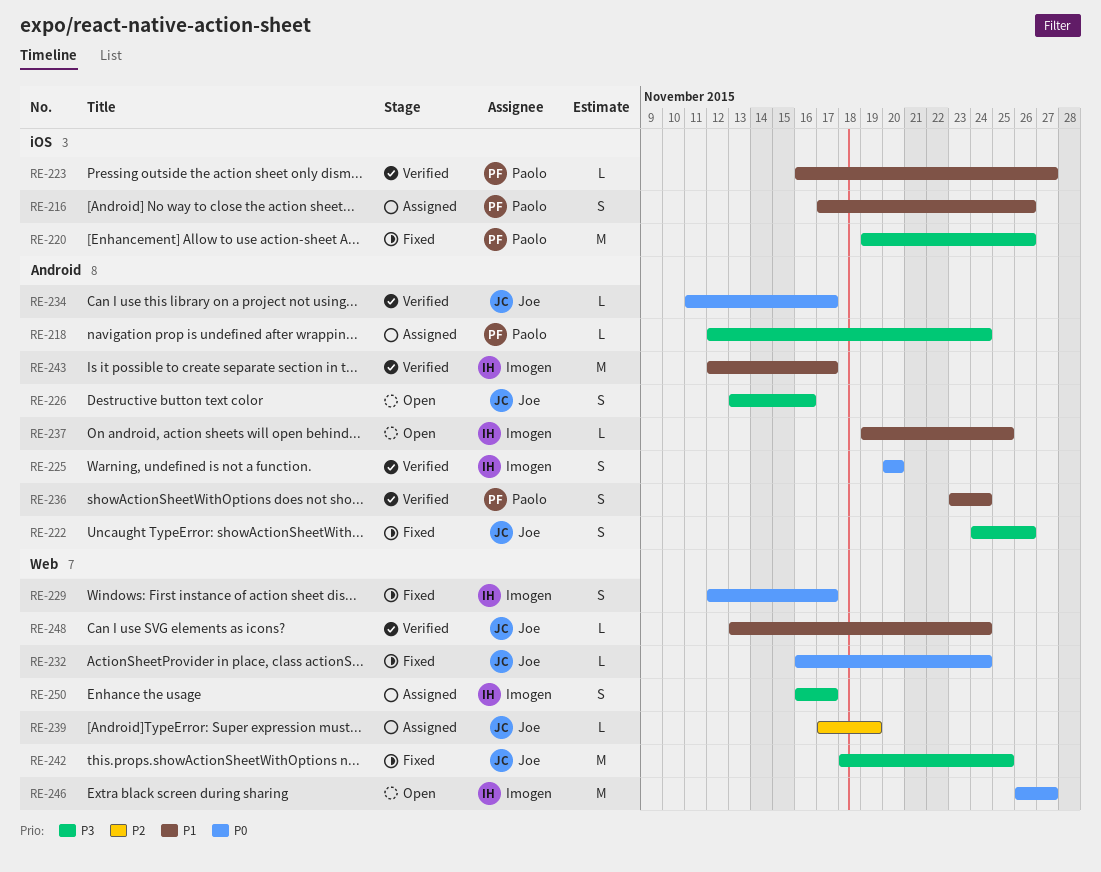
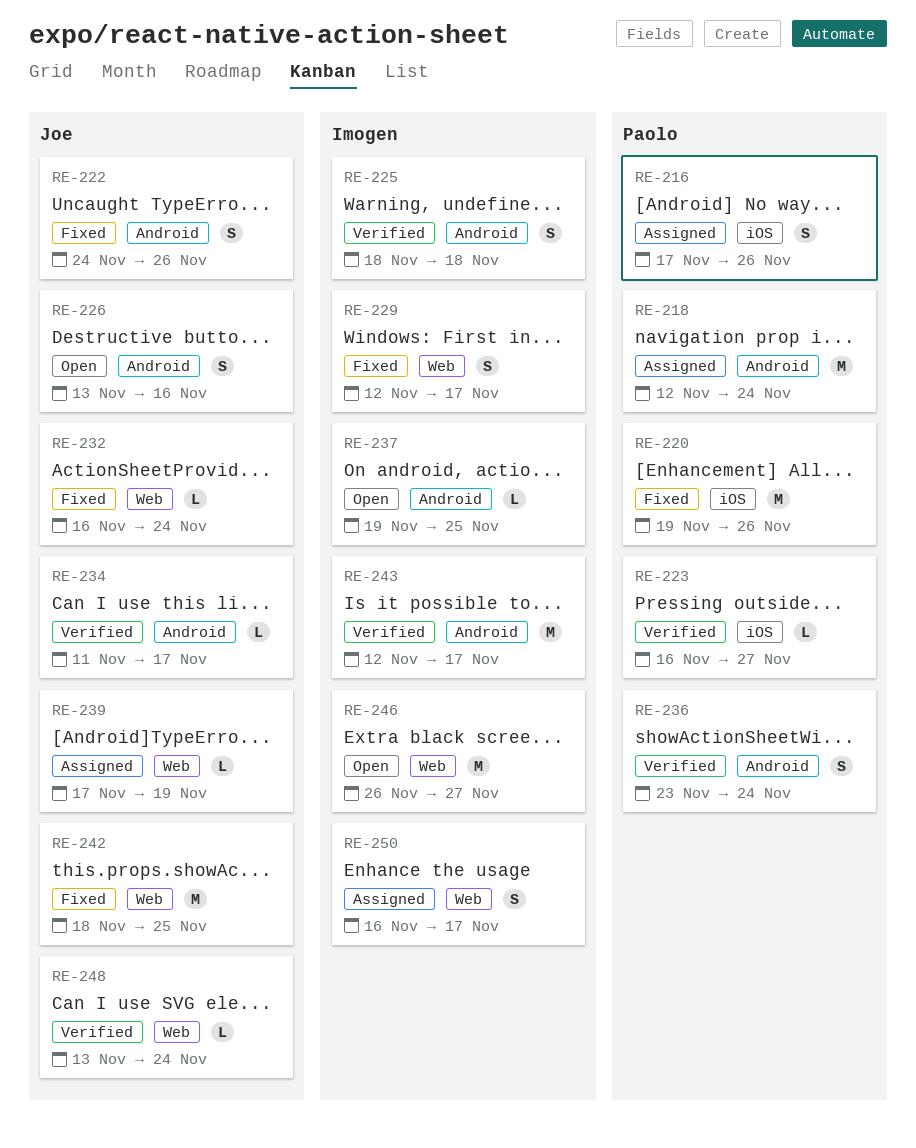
RE-218, estimate: L -> M
RE-225, start: Nov 20 -> Nov 18
RE-225, due: Nov 20 -> Nov 18

